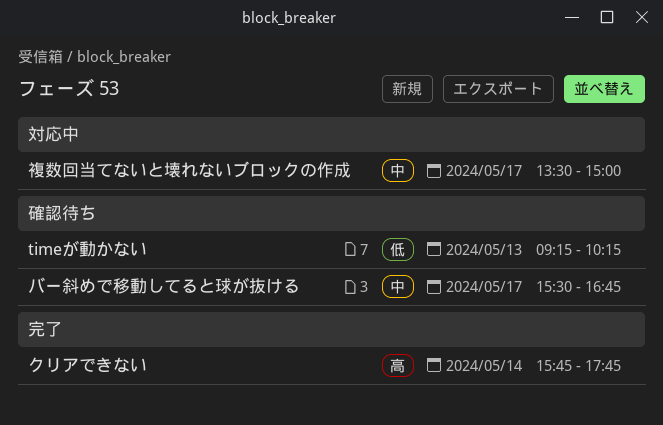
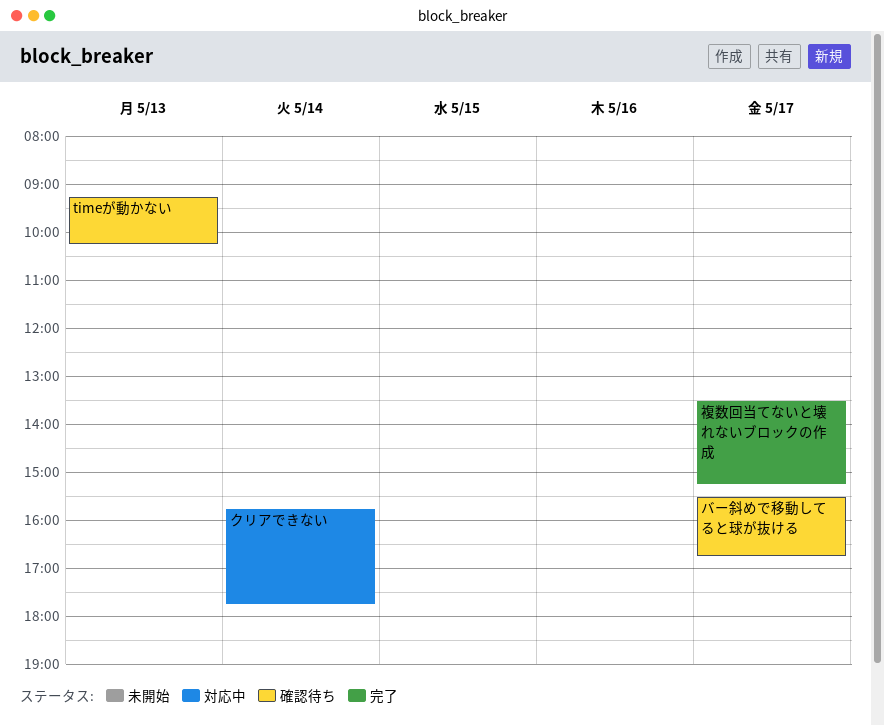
クリアできない, status: 完了 -> 対応中
複数回当てないと壊れないブロックの作成, status: 対応中 -> 完了
複数回当てないと壊れないブロックの作成, ends: 15:00 -> 15:15

